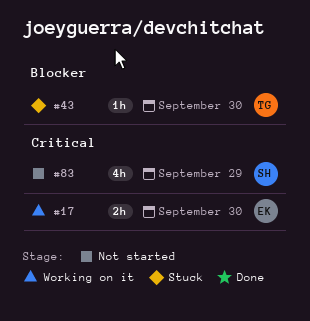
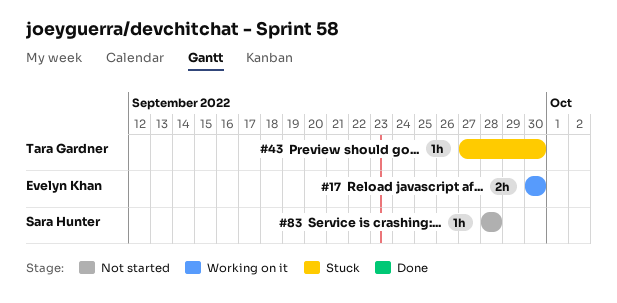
#83, estimate: 4h -> 1h
#83, due: Sep 29 -> Sep 28

